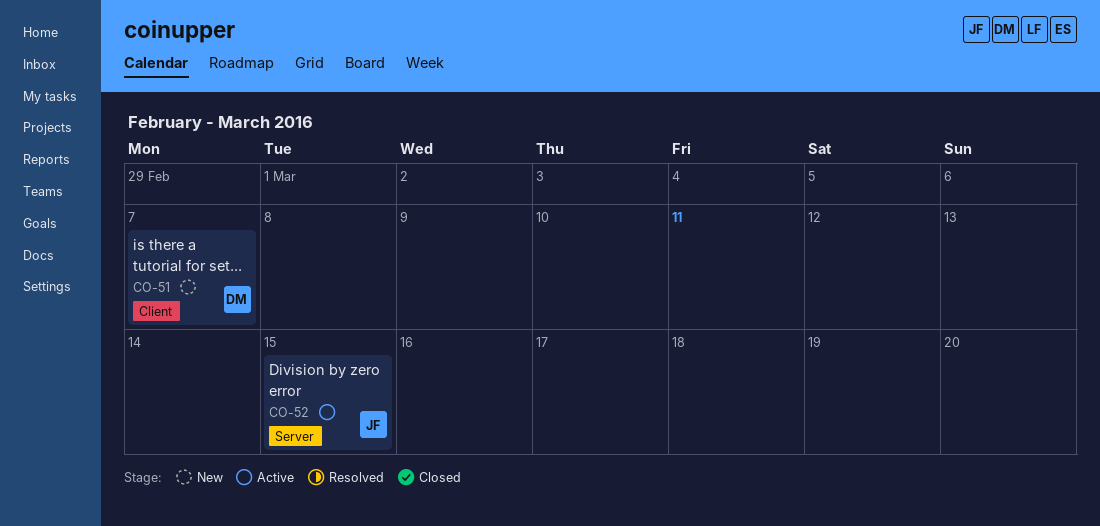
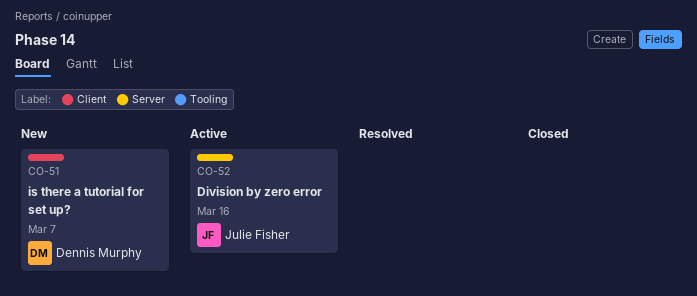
CO-52, due: Mar 15 -> Mar 16

